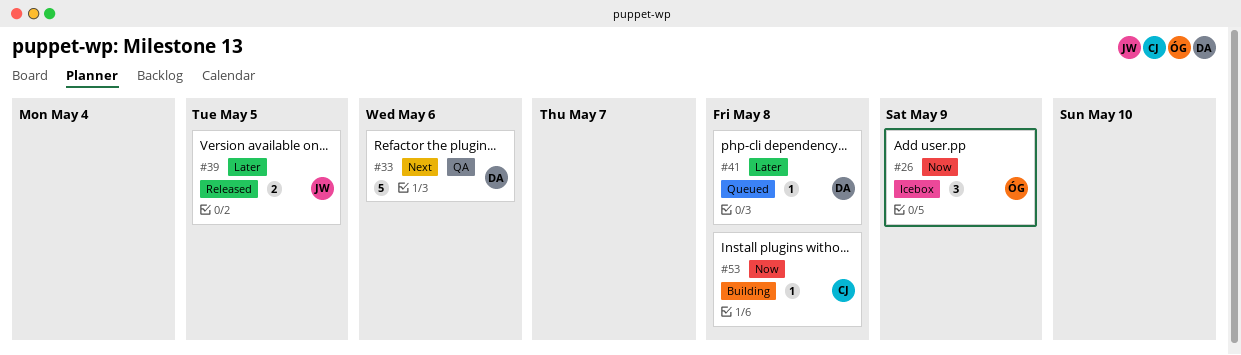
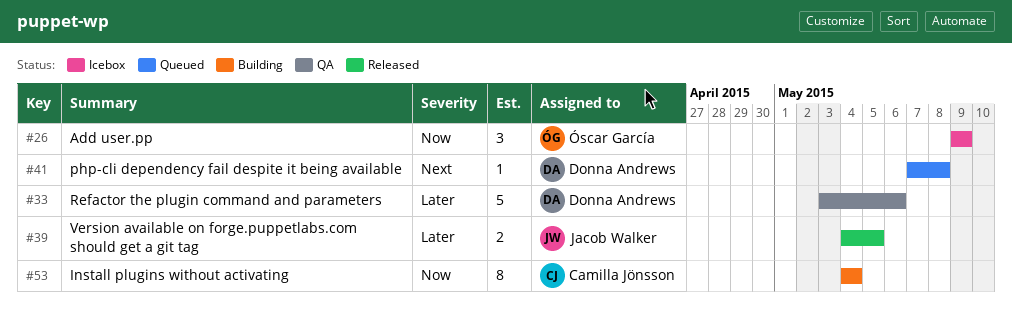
#33, priority: Next -> Later
#41, priority: Later -> Next
#53, estimate: 1 -> 8
#53, due: May 8 -> May 4

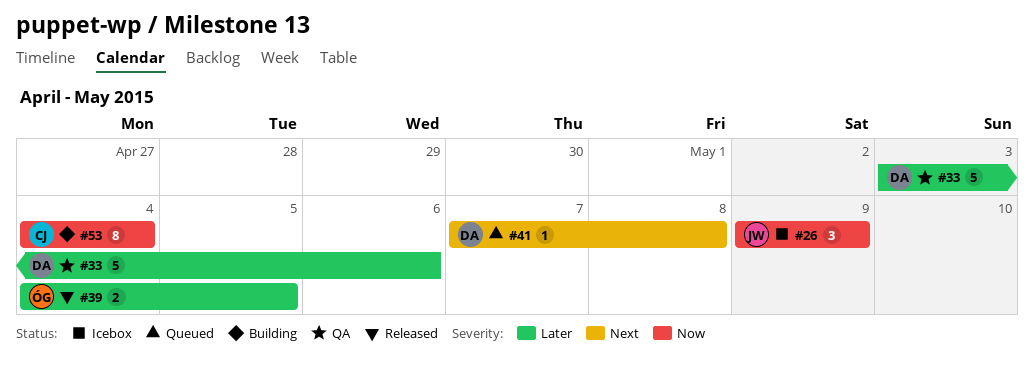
#26, owner: Óscar García -> Jacob Walker
#39, owner: Jacob Walker -> Óscar García

